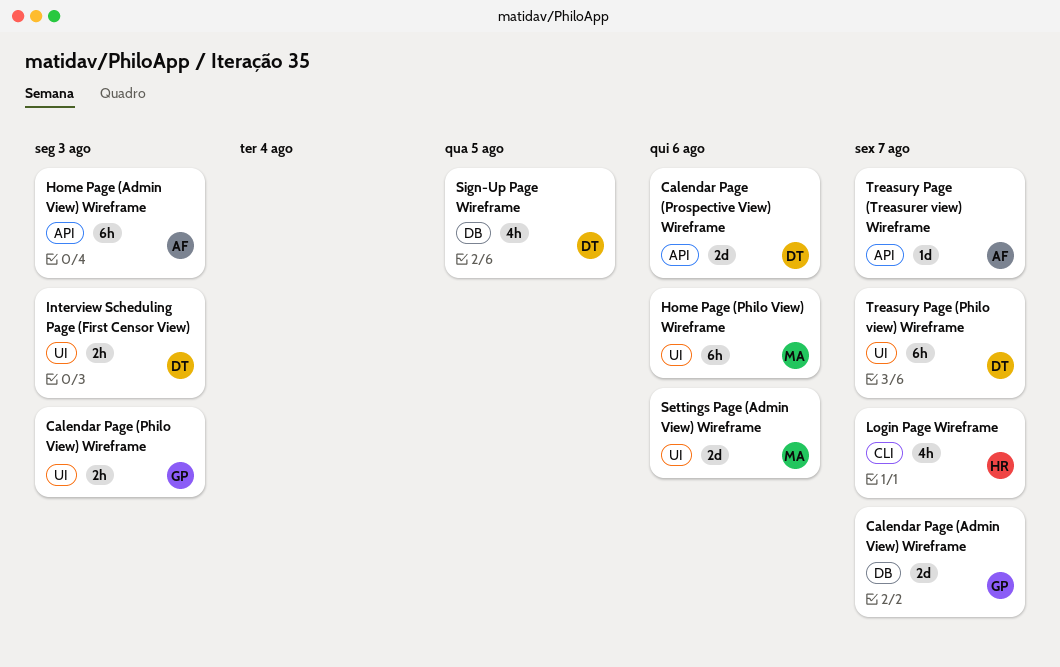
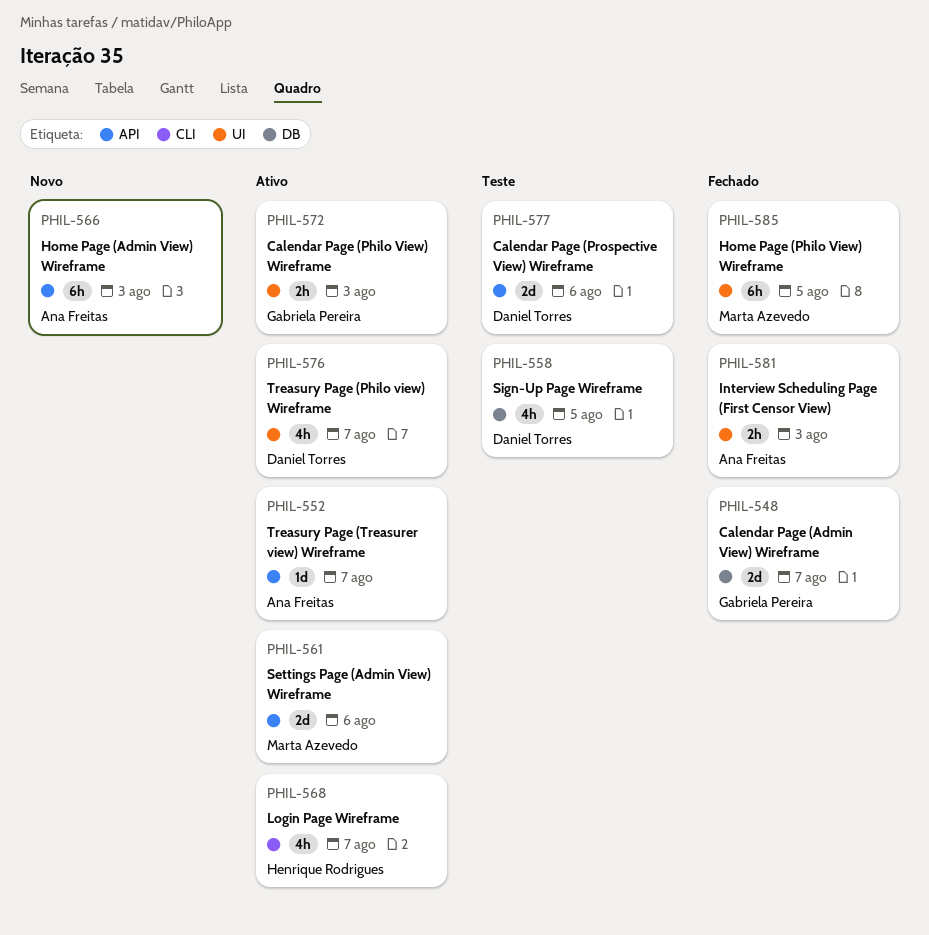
Home Page (Philo View) Wireframe, due: Aug 6 -> Aug 5
Interview Scheduling Page (First Censor View), owner: Daniel Torres -> Ana Freitas
Settings Page (Admin View) Wireframe, label: UI -> API
Treasury Page (Philo view) Wireframe, estimate: 6h -> 4h

